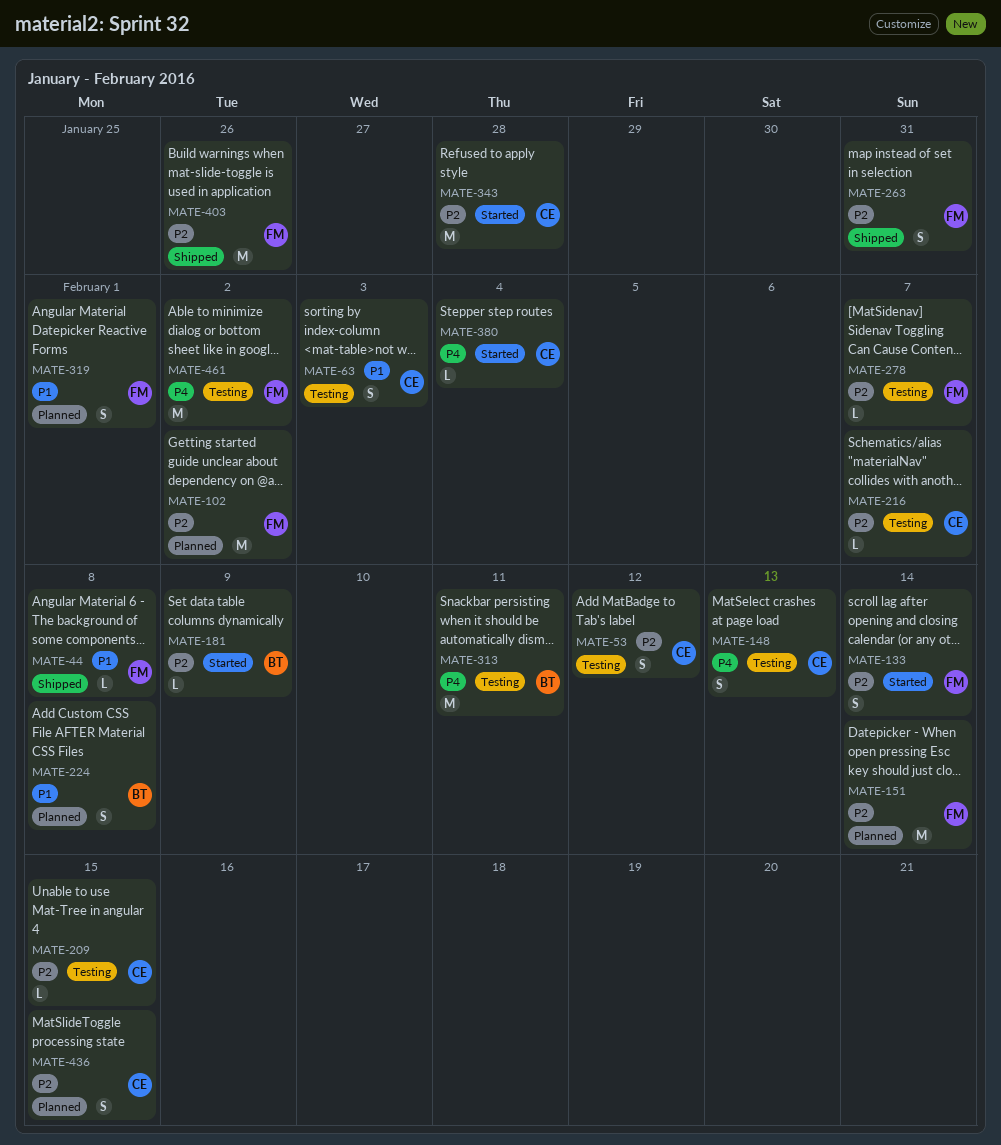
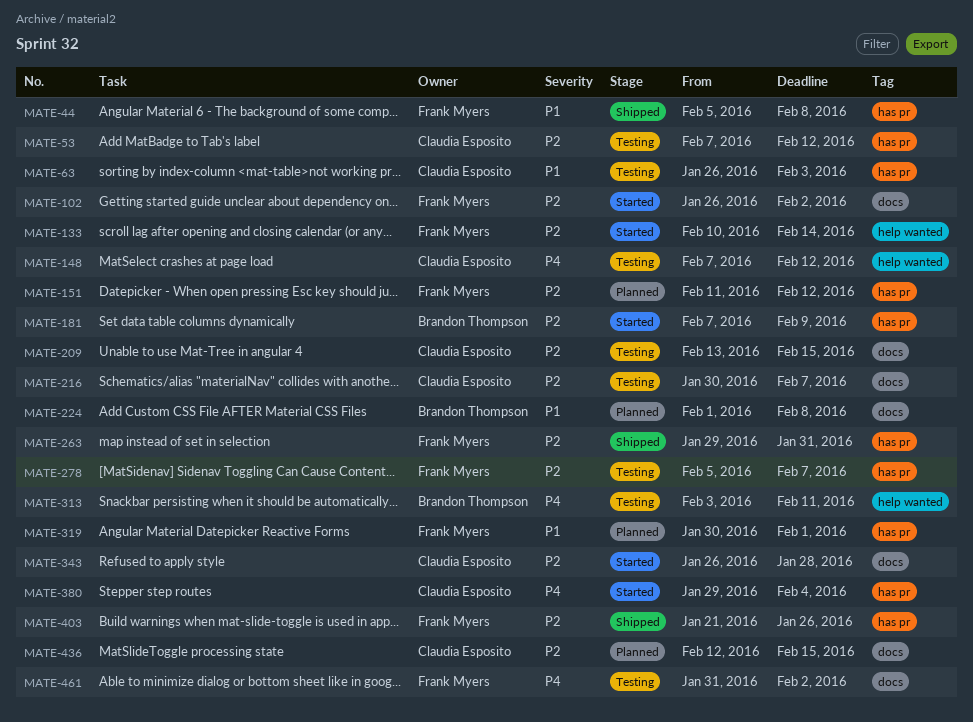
MATE-102, status: Planned -> Started
MATE-148, due: Feb 13 -> Feb 12
MATE-151, due: Feb 14 -> Feb 12

